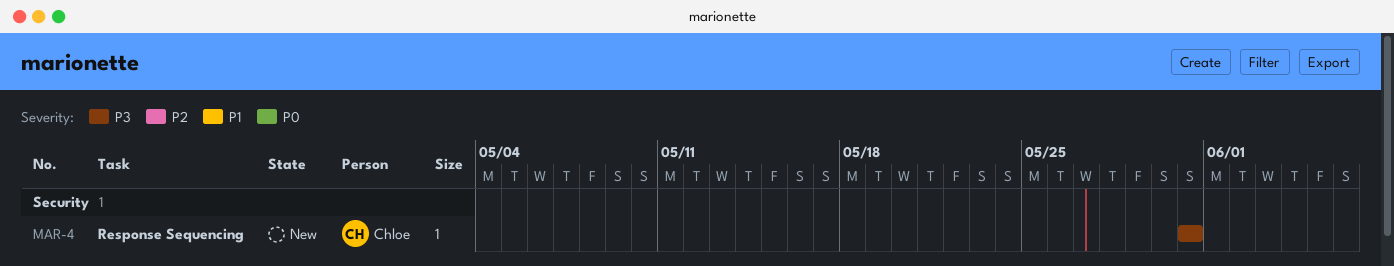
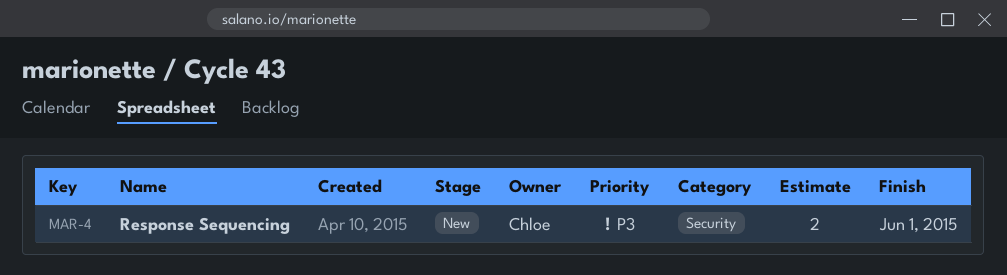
MAR-4, estimate: 1 -> 2
MAR-4, due: May 31 -> Jun 1

